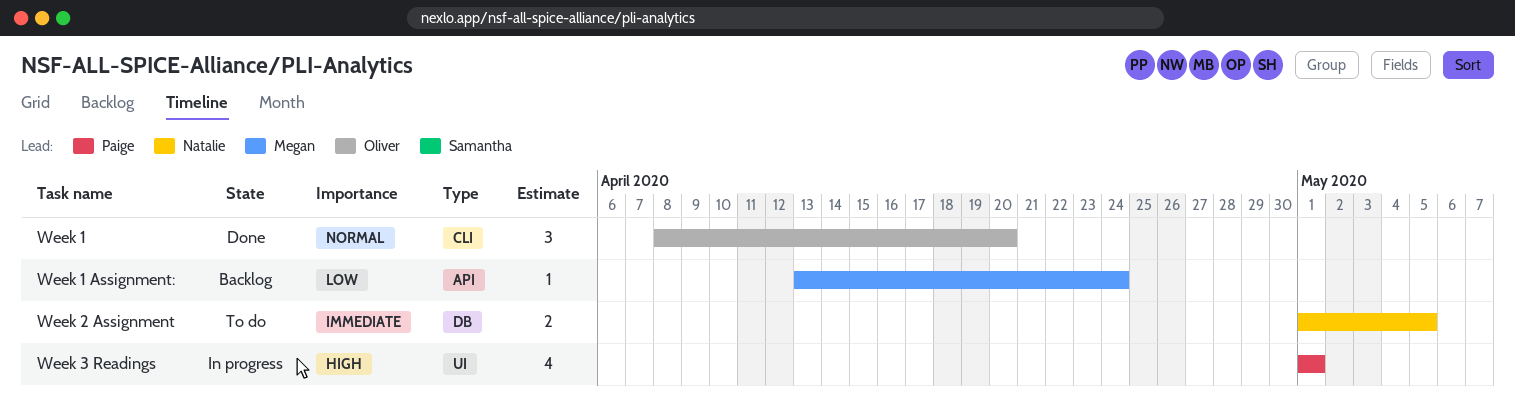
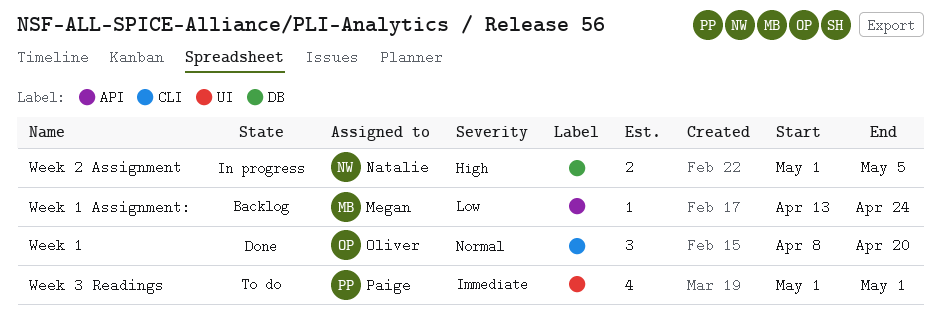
Week 2 Assignment, status: To do -> In progress
Week 2 Assignment, priority: Immediate -> High
Week 3 Readings, status: In progress -> To do
Week 3 Readings, priority: High -> Immediate

